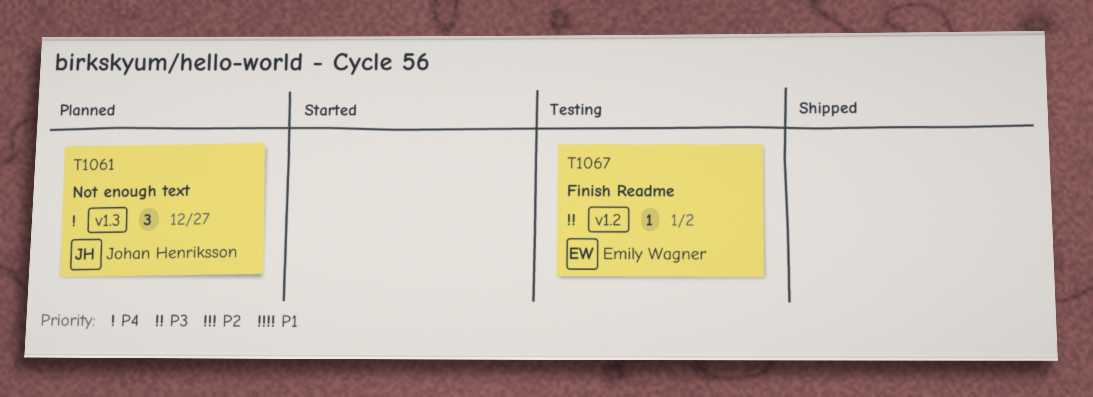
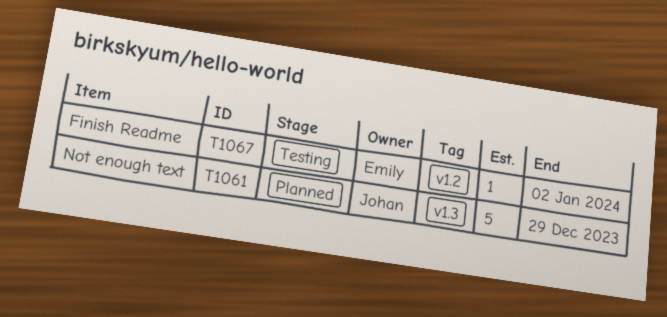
T1061, estimate: 3 -> 5
T1061, due: Dec 27 -> Dec 29

